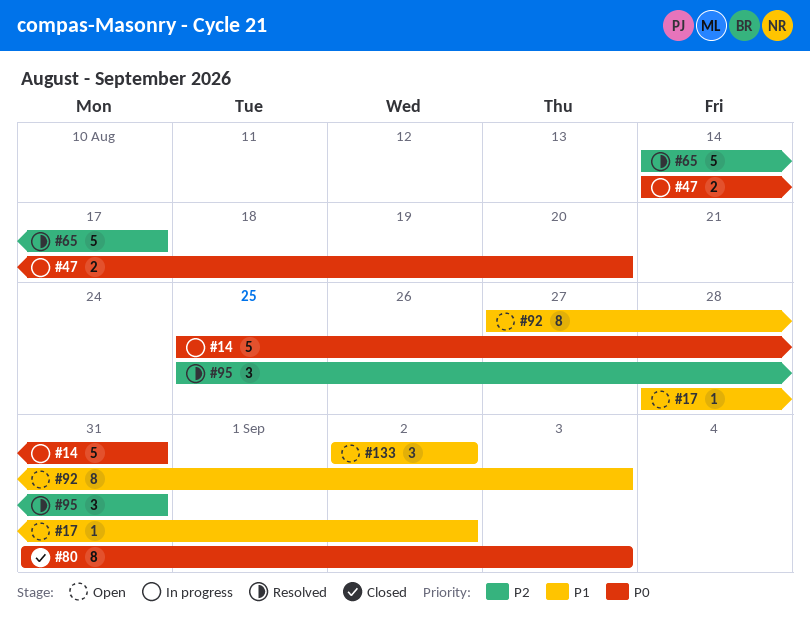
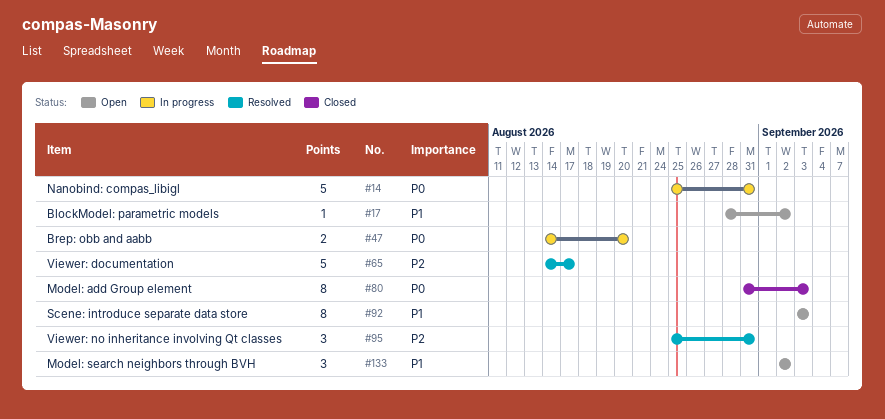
#92, start: Aug 27 -> Sep 3

